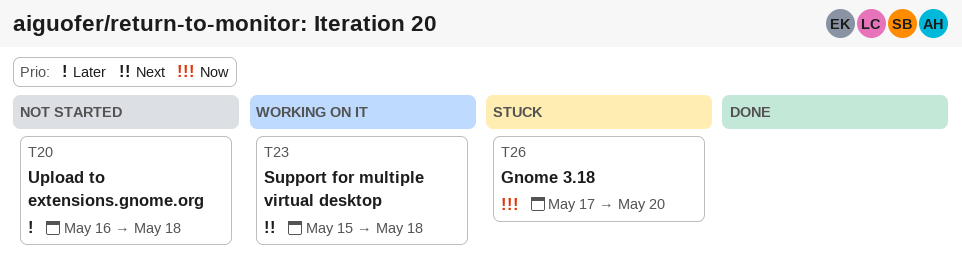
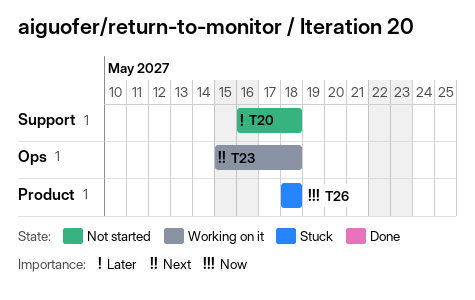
T26, start: May 17 -> May 18
T26, due: May 20 -> May 18

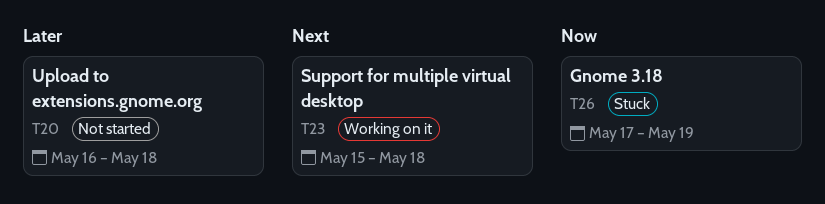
T26, start: May 18 -> May 17
T26, due: May 18 -> May 19

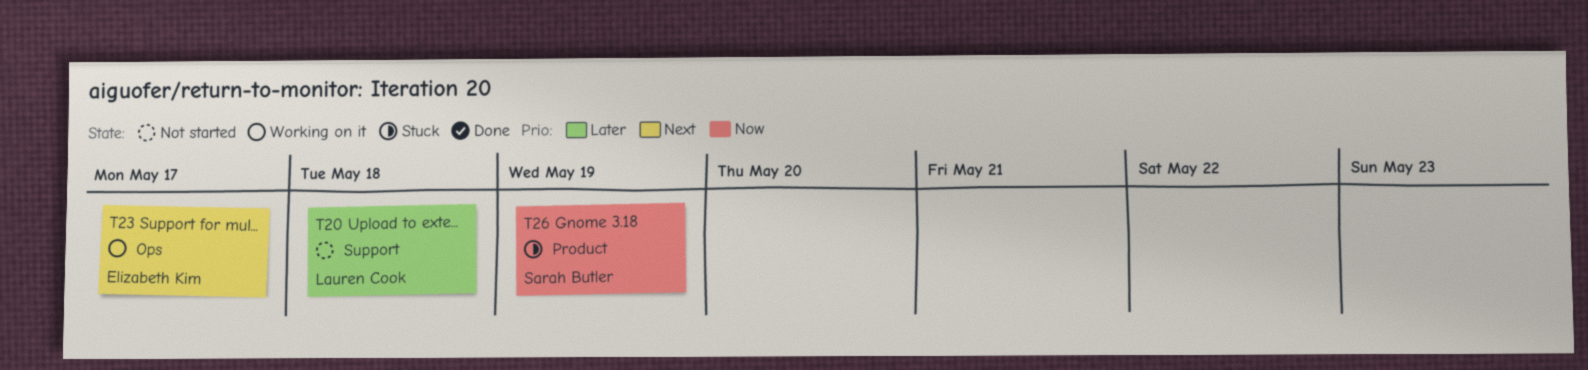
T23, due: May 18 -> May 17

